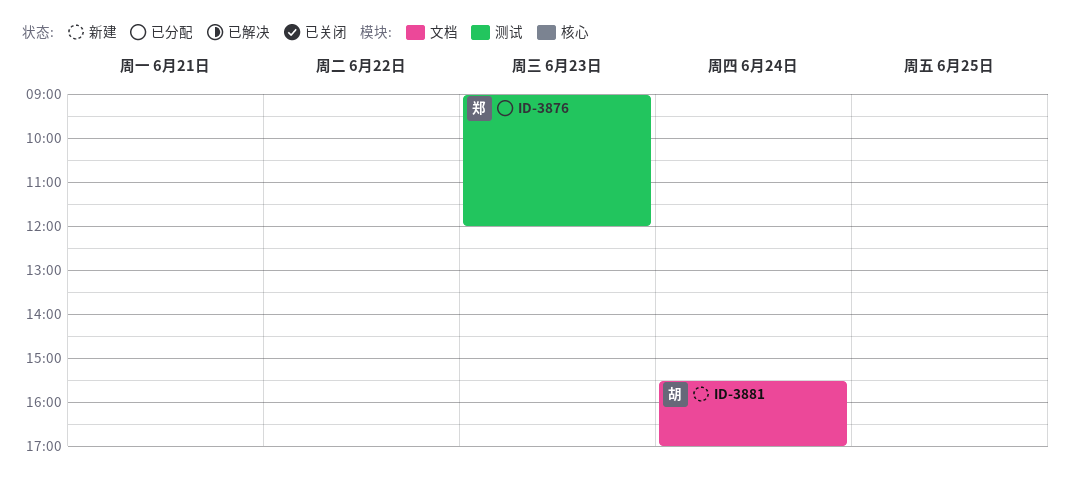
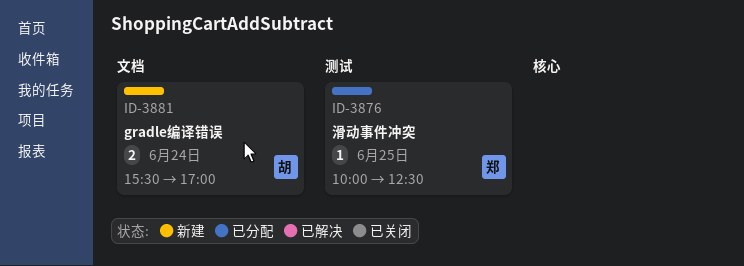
ID-3876, day: Jun 23 -> Jun 25
ID-3876, begins: 09:00 -> 10:00
ID-3876, ends: 12:00 -> 12:30

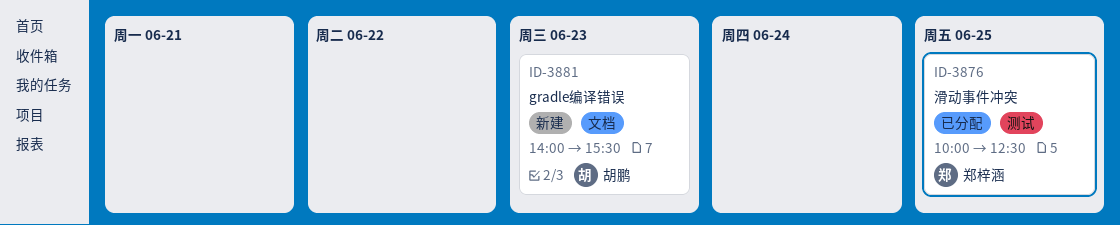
ID-3881, day: Jun 24 -> Jun 23
ID-3881, begins: 15:30 -> 14:00
ID-3881, ends: 17:00 -> 15:30

